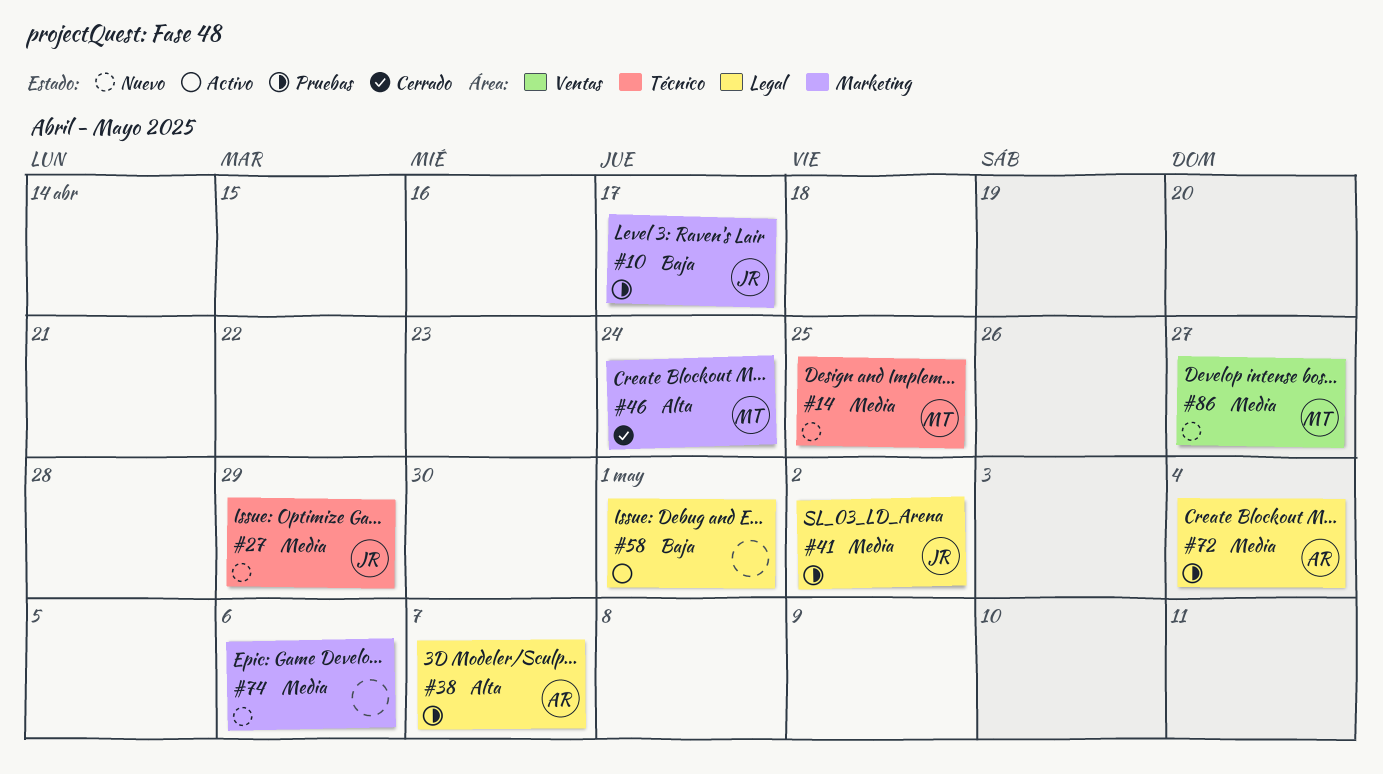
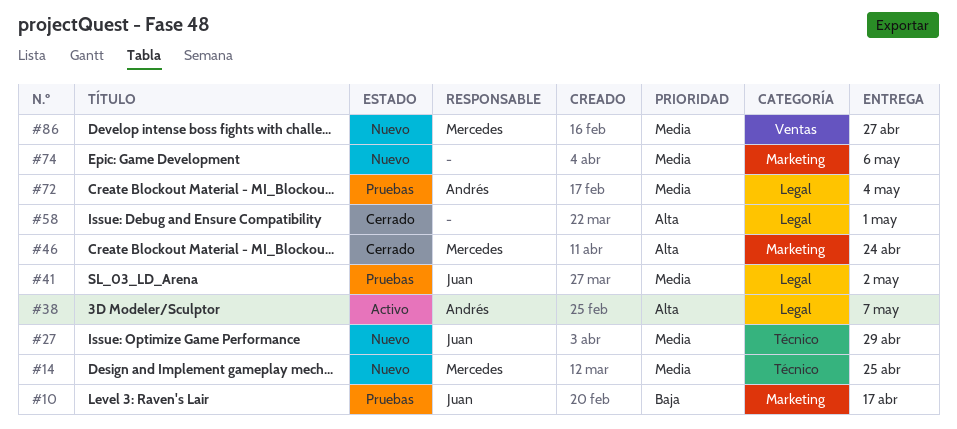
#38, status: Pruebas -> Activo
#58, status: Activo -> Cerrado
#58, priority: Baja -> Alta

